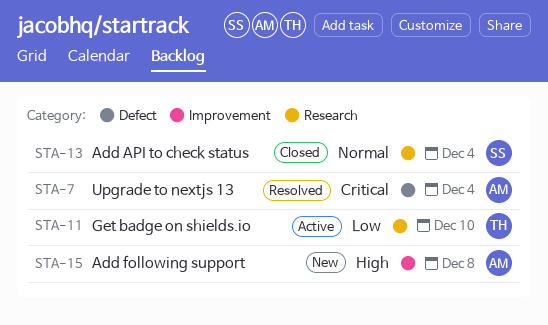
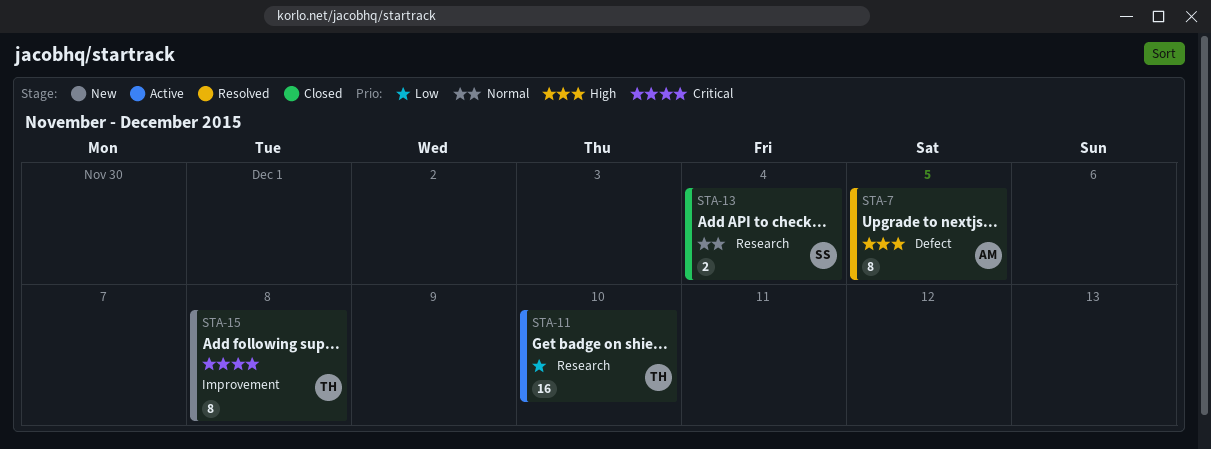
STA-7, priority: Critical -> High
STA-7, due: Dec 4 -> Dec 5
STA-15, owner: AM -> TH
STA-15, priority: High -> Critical

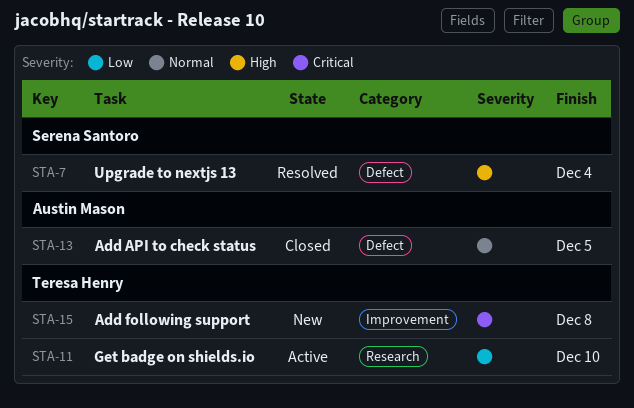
STA-7, owner: Austin Mason -> Serena Santoro
STA-7, due: Dec 5 -> Dec 4
STA-13, owner: Serena Santoro -> Austin Mason
STA-13, label: Research -> Defect
STA-13, due: Dec 4 -> Dec 5

